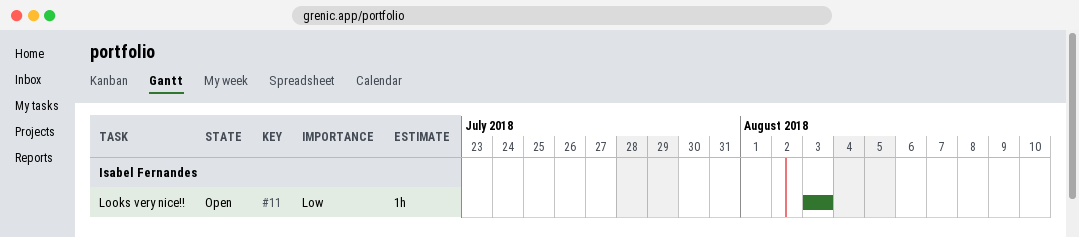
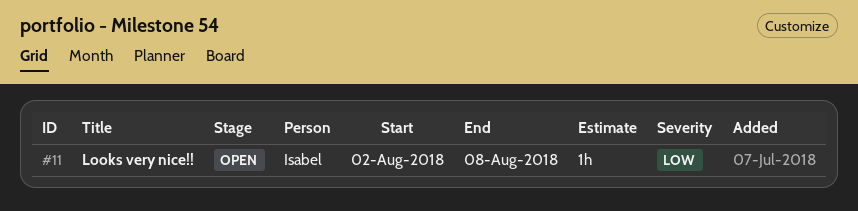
#11, start: Aug 3 -> Aug 2
#11, due: Aug 3 -> Aug 8

